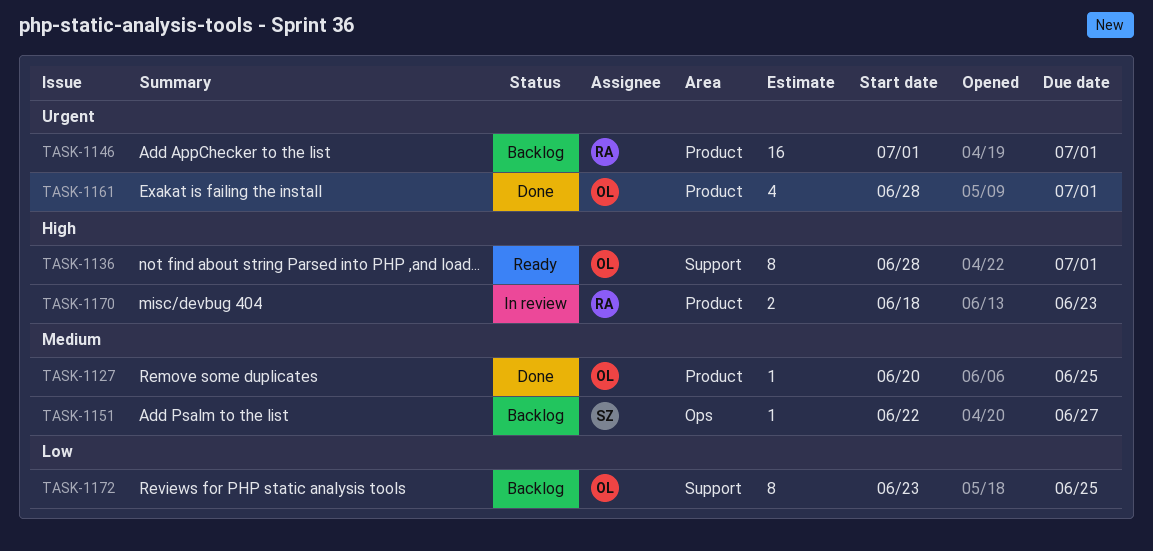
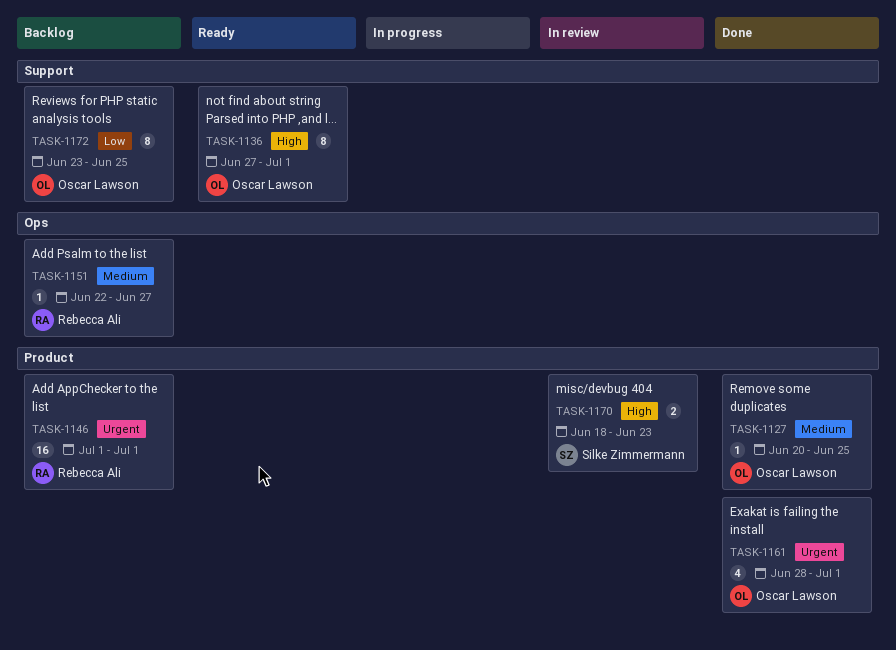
TASK-1136, start: Jun 28 -> Jun 27
TASK-1151, owner: Silke Zimmermann -> Rebecca Ali
TASK-1170, owner: Rebecca Ali -> Silke Zimmermann

